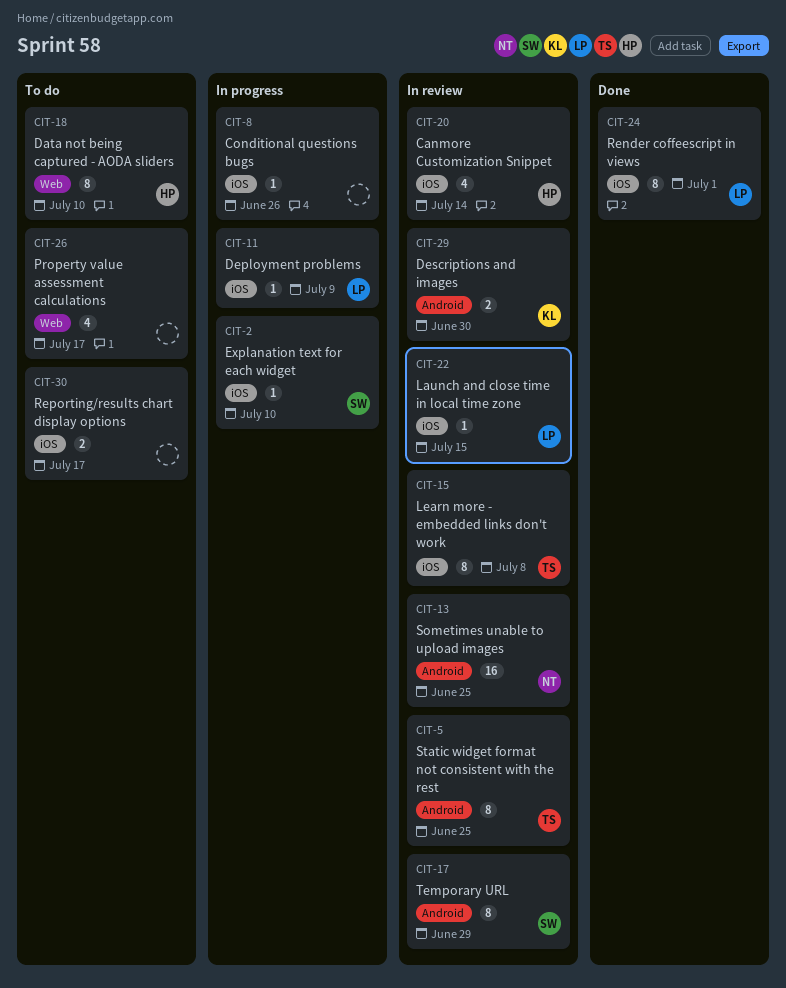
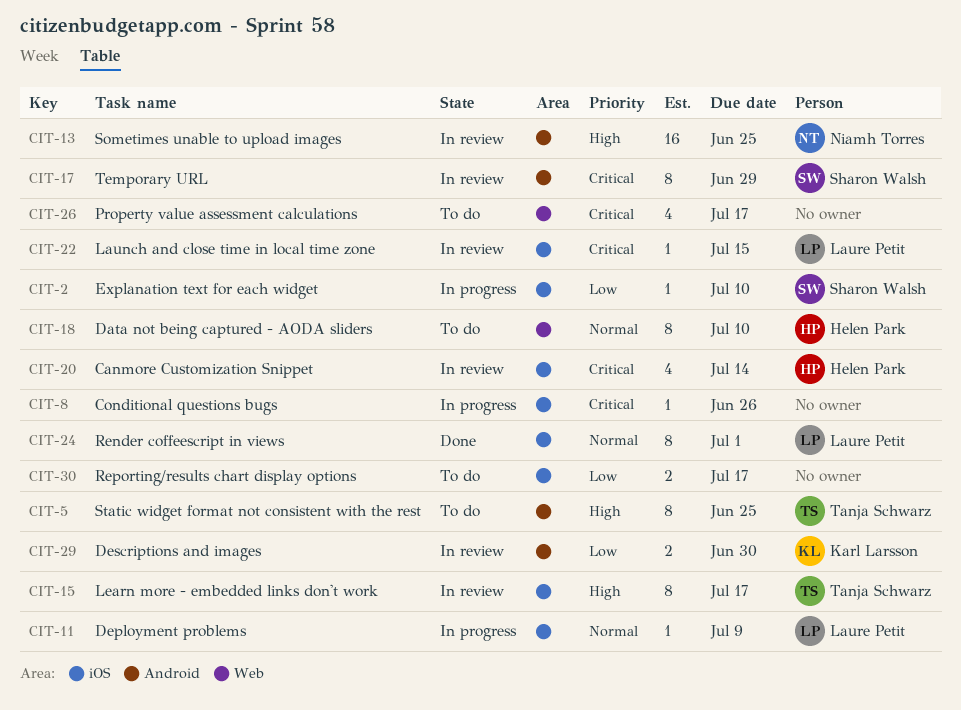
CIT-5, status: In review -> To do
CIT-15, due: Jul 8 -> Jul 17

